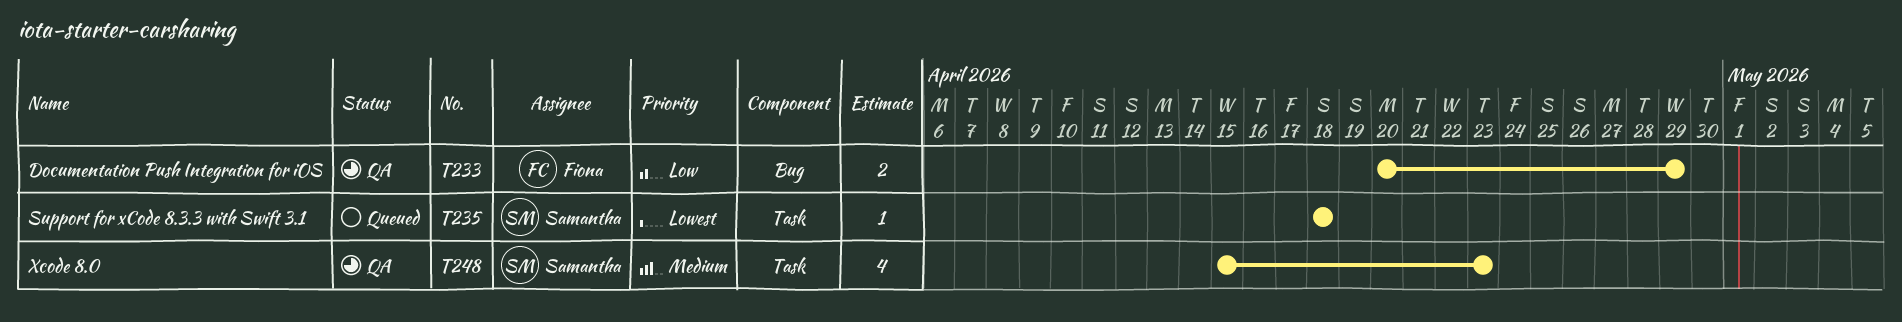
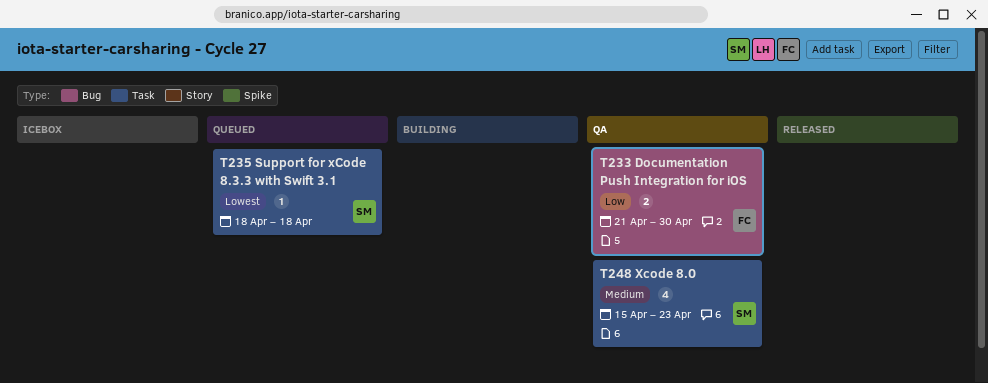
T233, start: Apr 20 -> Apr 21
T233, due: Apr 29 -> Apr 30

